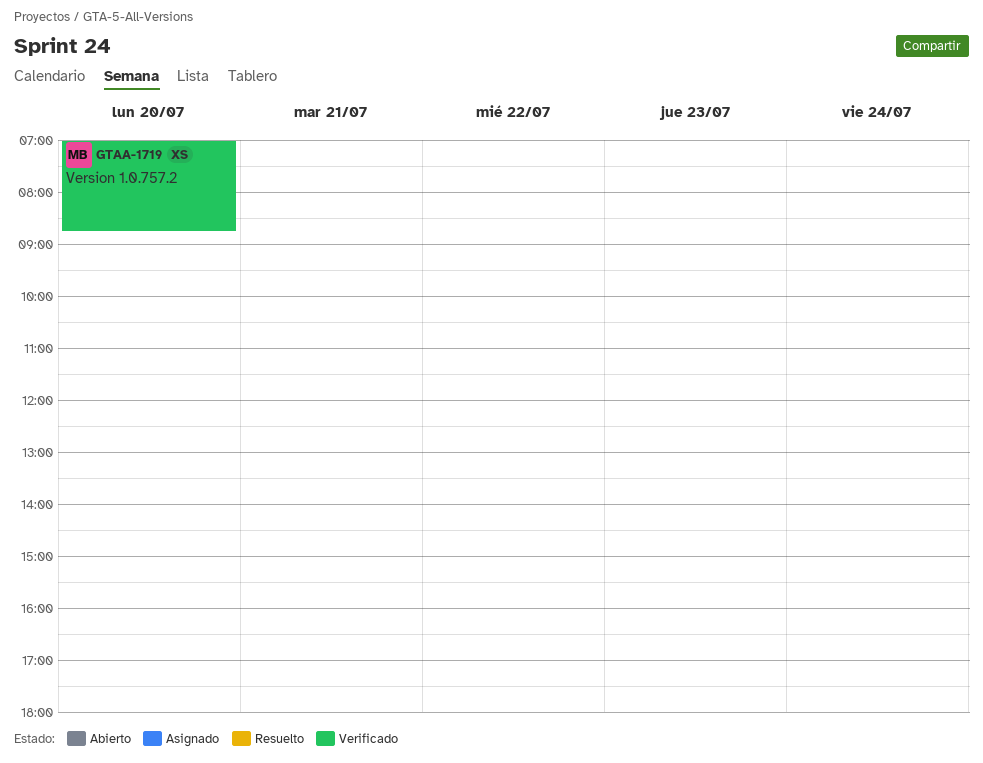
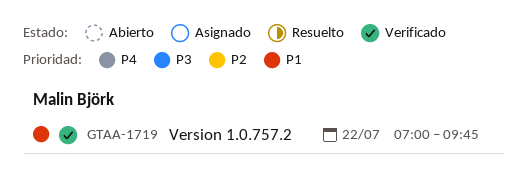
GTAA-1719, day: Jul 20 -> Jul 22
GTAA-1719, ends: 08:45 -> 09:45

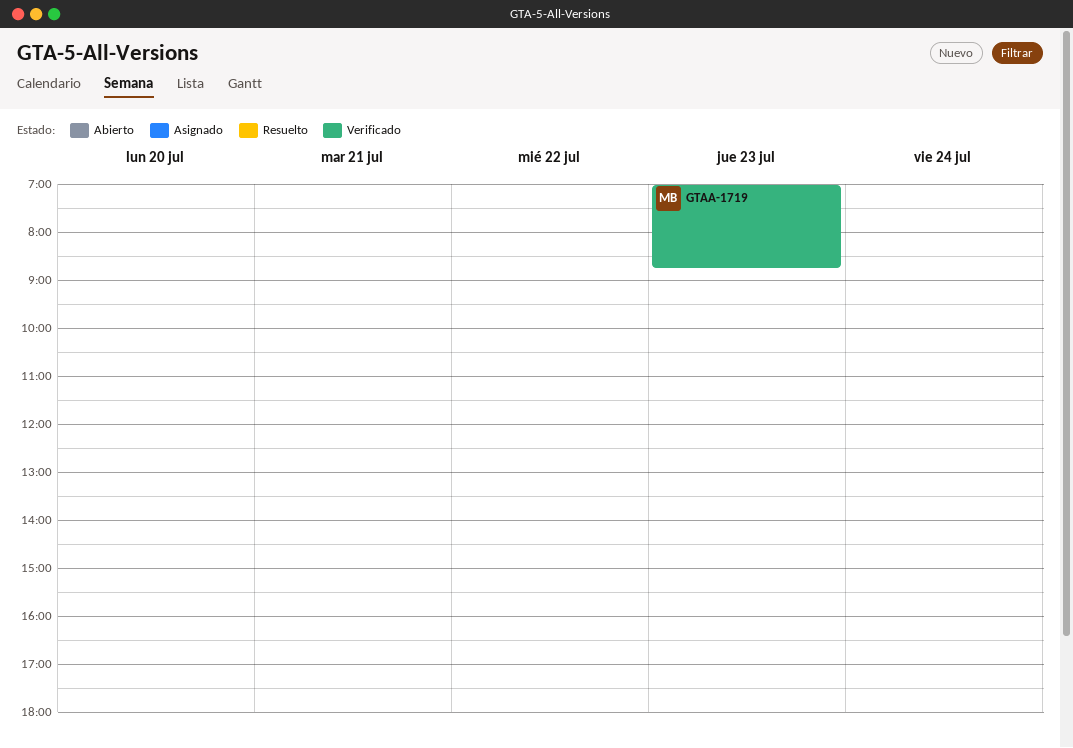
GTAA-1719, day: Jul 22 -> Jul 23
GTAA-1719, ends: 09:45 -> 08:45

